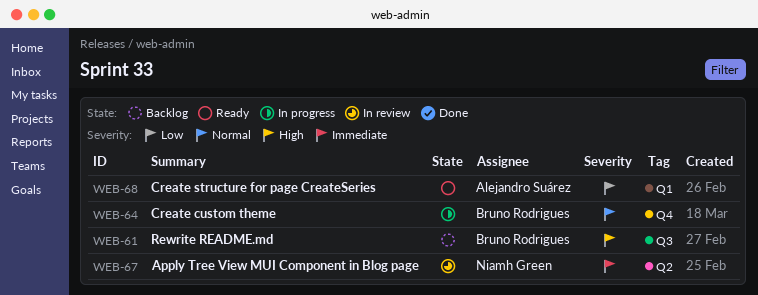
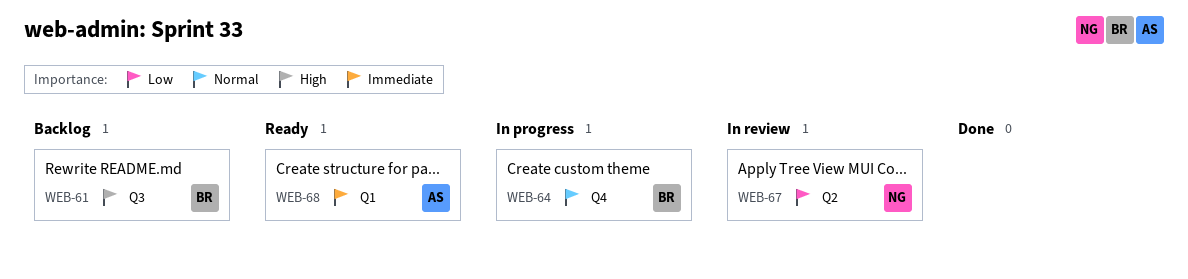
WEB-67, priority: Immediate -> Low
WEB-68, priority: Low -> Immediate

